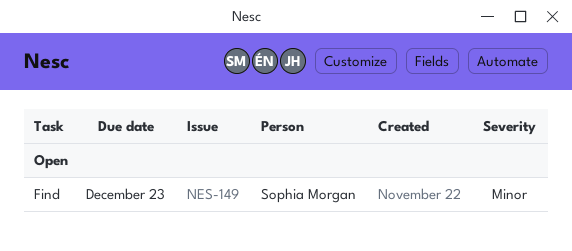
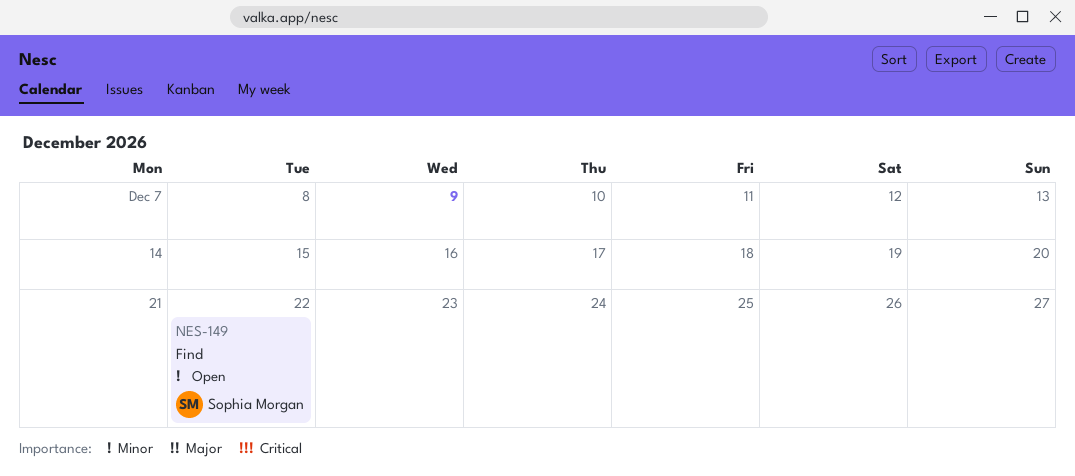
NES-149, due: Dec 23 -> Dec 22

